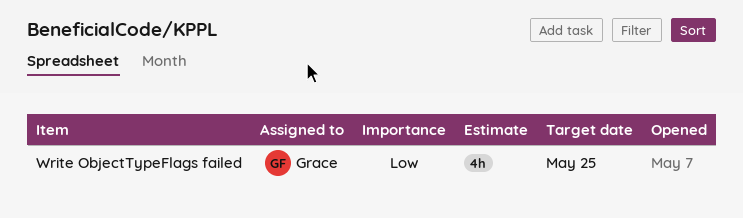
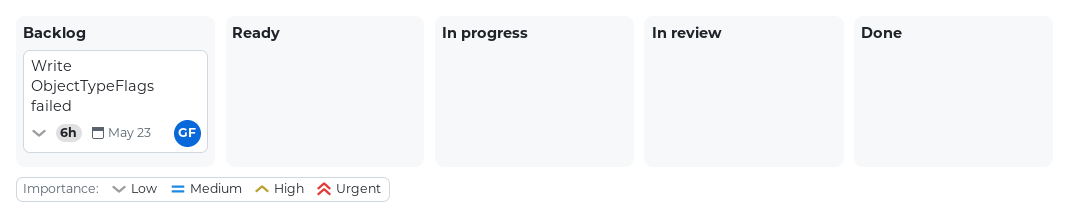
Write ObjectTypeFlags failed, estimate: 4h -> 6h
Write ObjectTypeFlags failed, due: May 25 -> May 23

